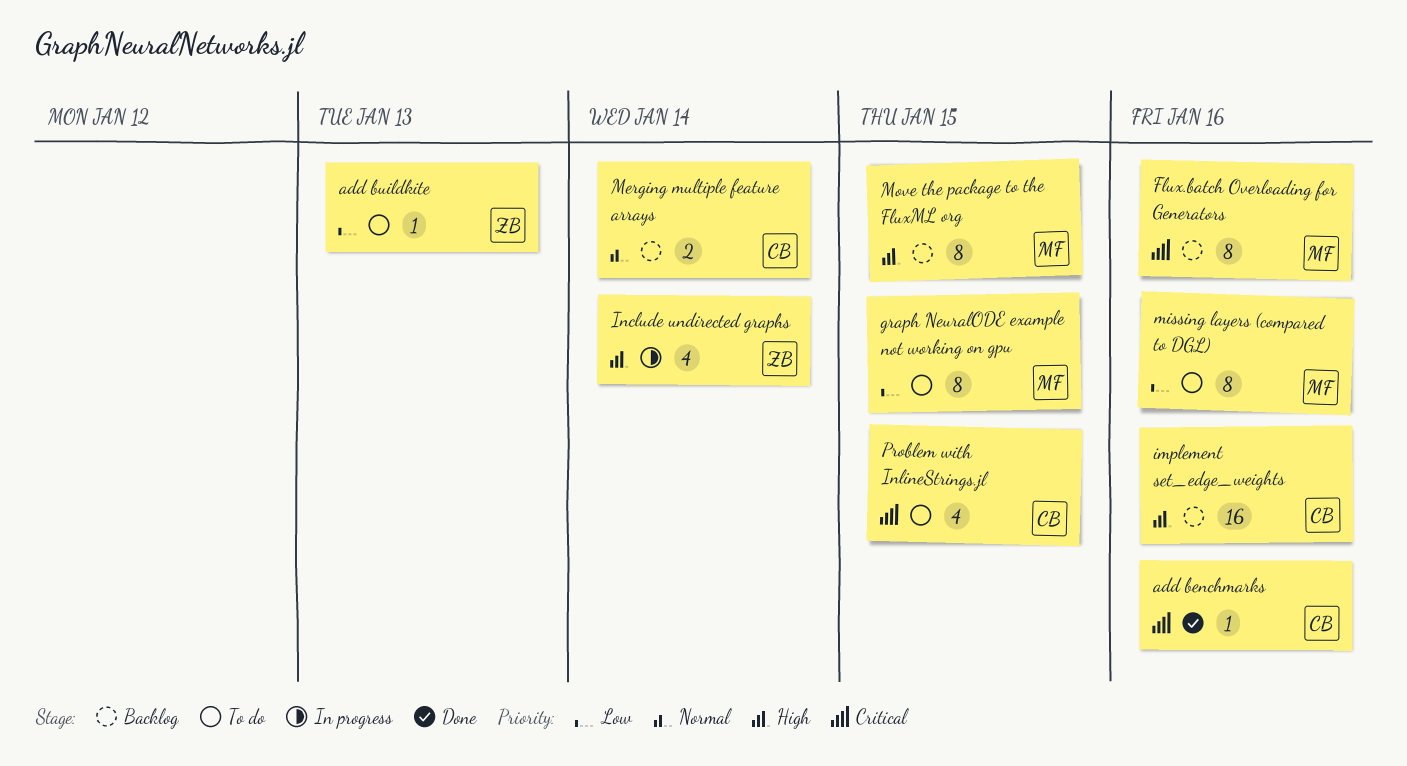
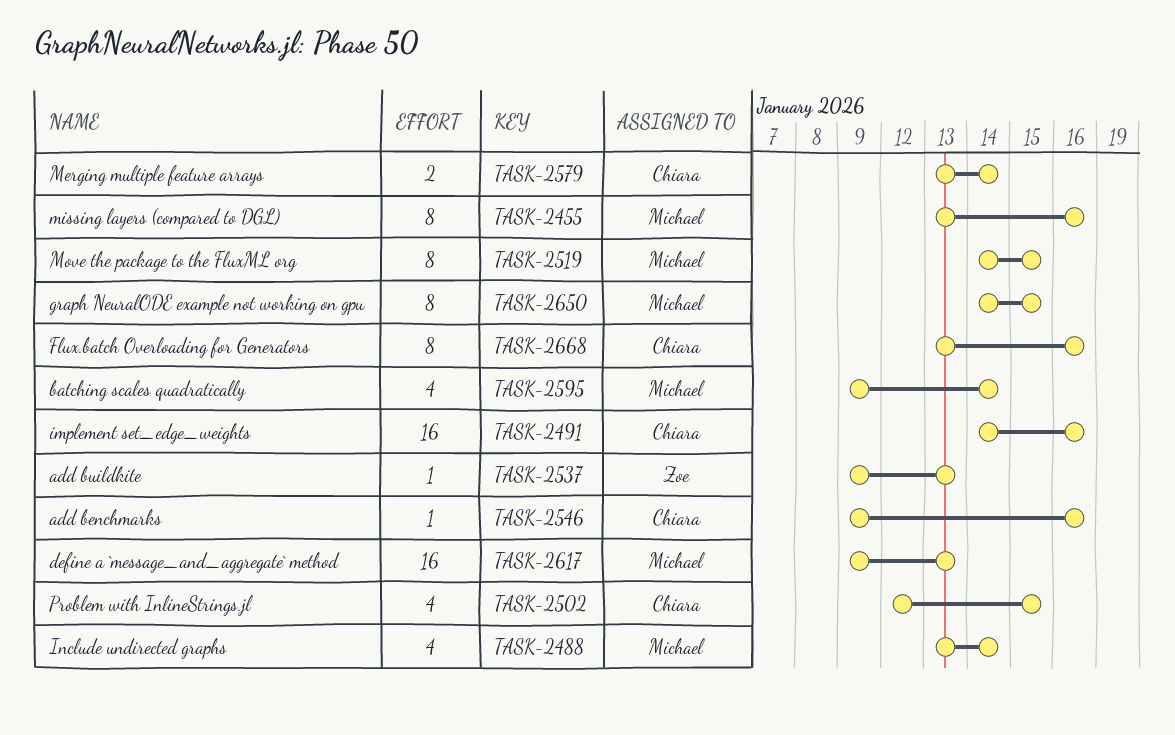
batching scales quadratically: none -> present
define a `message_and_aggregate` method: none -> present
Flux.batch Overloading for Generators, owner: Michael -> Chiara
Include undirected graphs, owner: Zoe -> Michael

